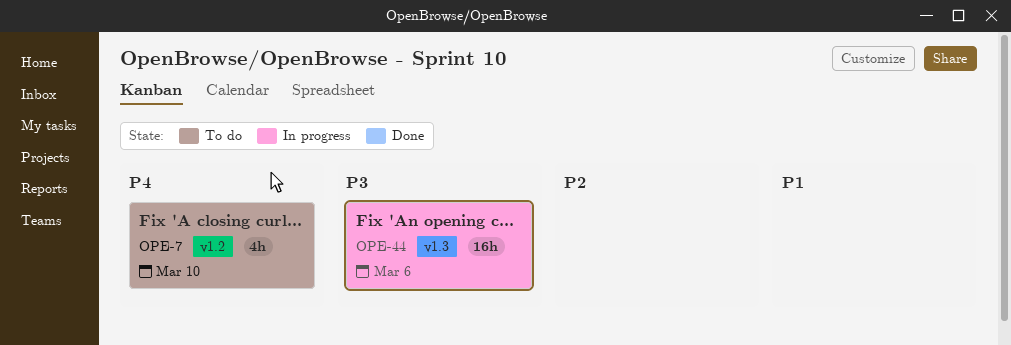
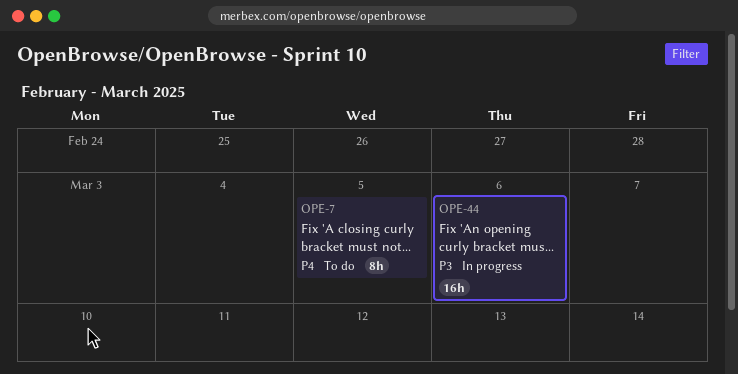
OPE-7, estimate: 4h -> 8h
OPE-7, due: Mar 10 -> Mar 5

